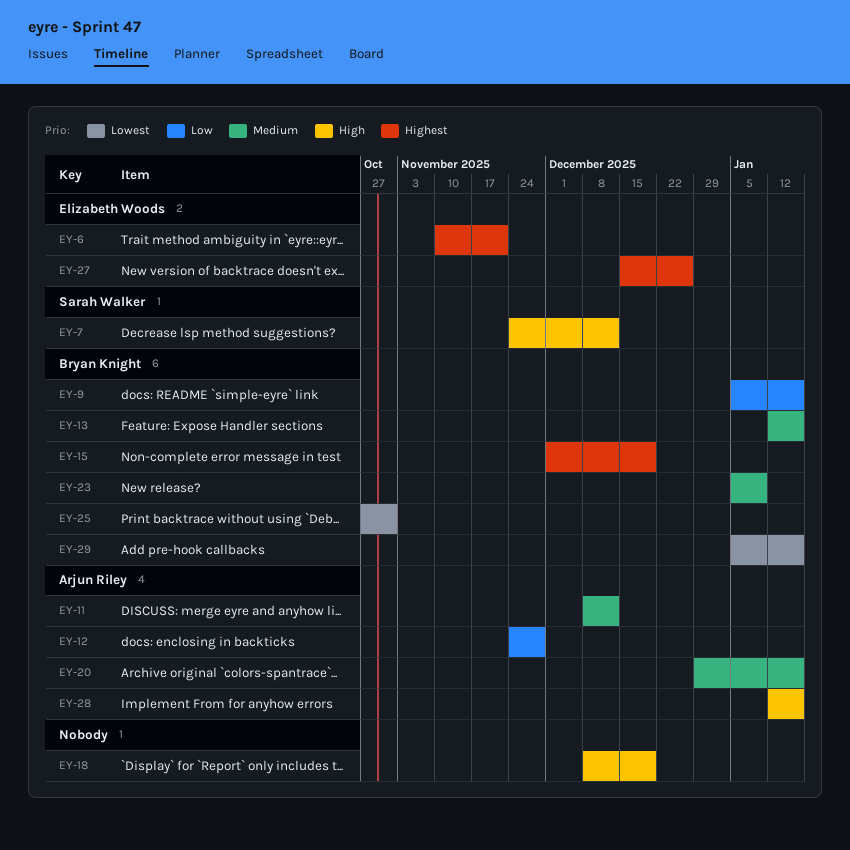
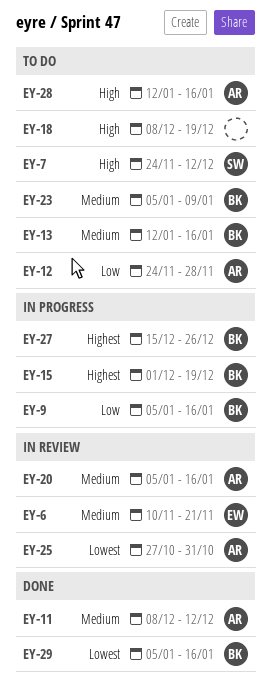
EY-6, priority: Highest -> Medium
EY-20, start: Dec 29 -> Jan 5
EY-25, owner: Bryan Knight -> Arjun Riley
EY-27, owner: Elizabeth Woods -> Bryan Knight

